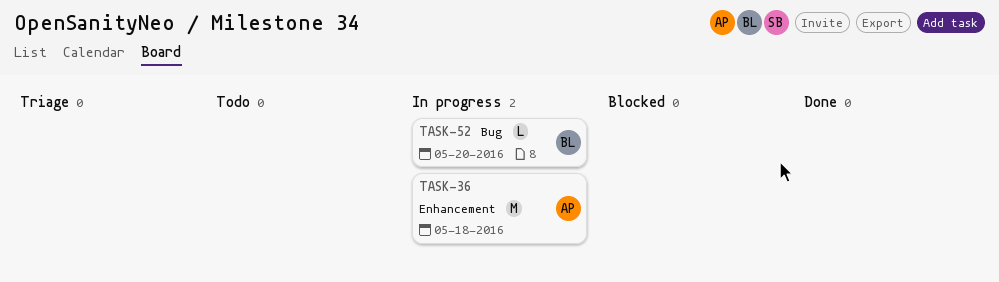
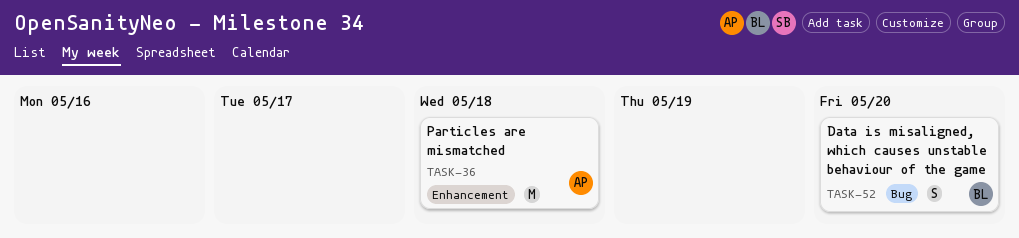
TASK-52, estimate: L -> S

